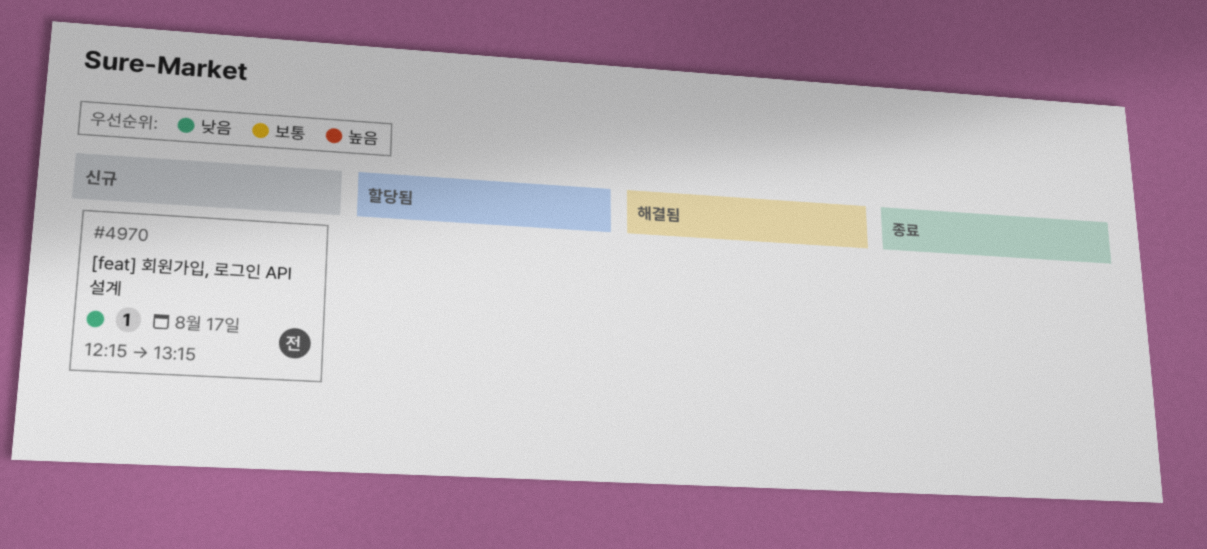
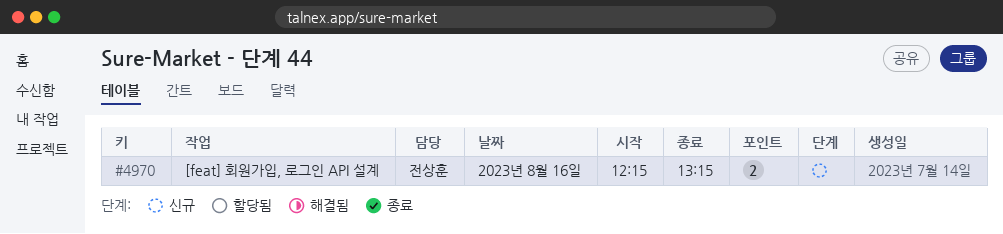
#4970, estimate: 1 -> 2
#4970, day: Aug 17 -> Aug 16

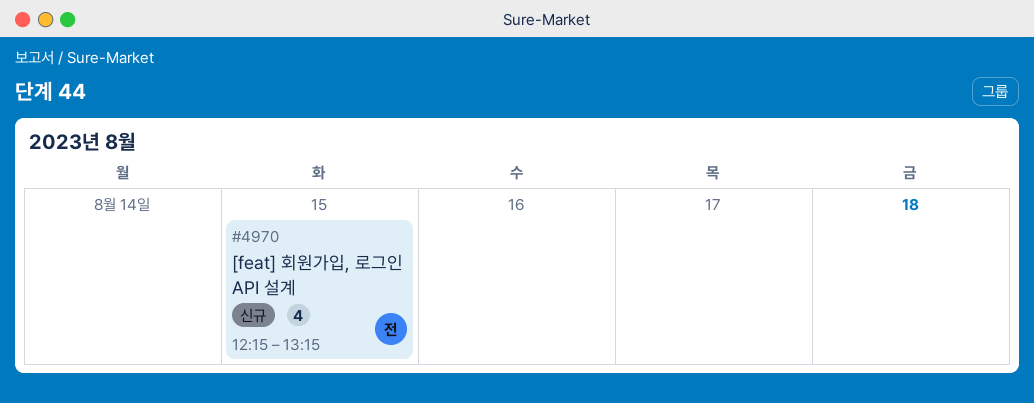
#4970, estimate: 2 -> 4
#4970, day: Aug 16 -> Aug 15

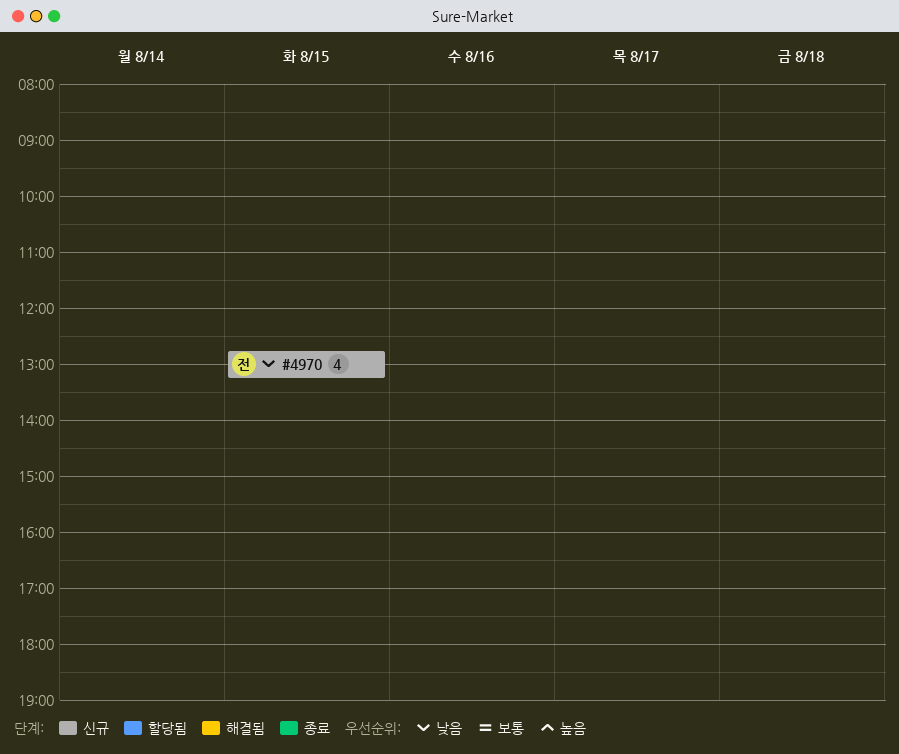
#4970, begins: 12:15 -> 12:45

